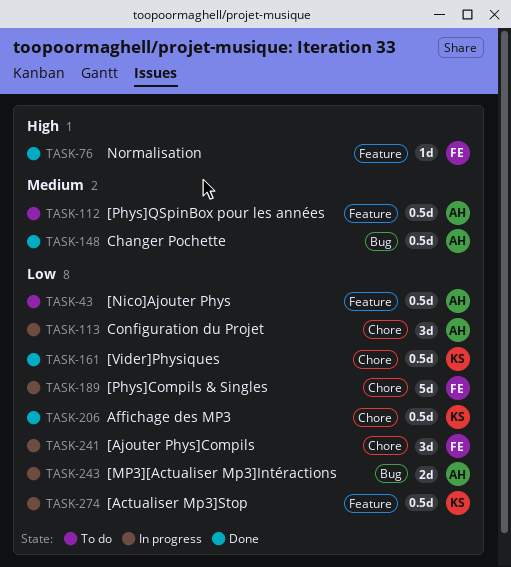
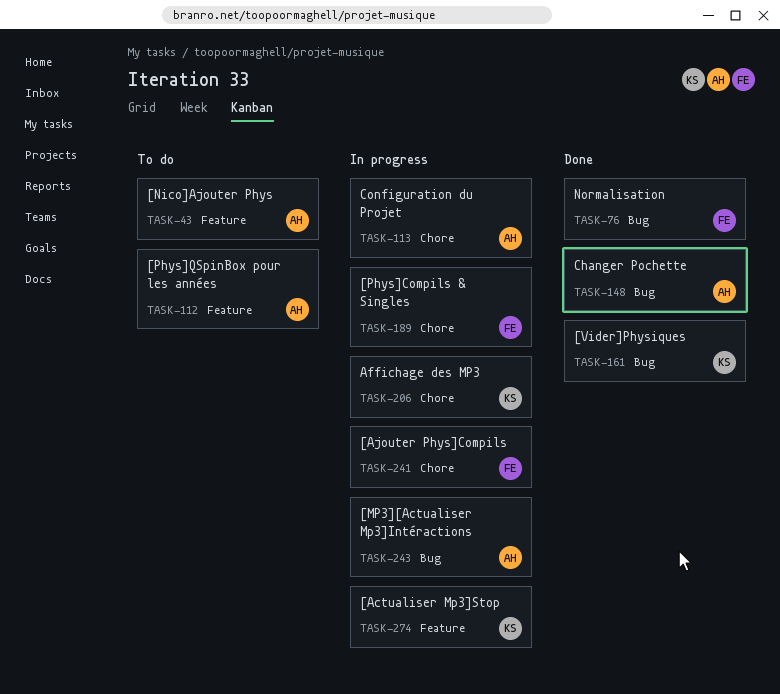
TASK-76, label: Feature -> Bug
TASK-161, label: Chore -> Bug
TASK-206, status: Done -> In progress

